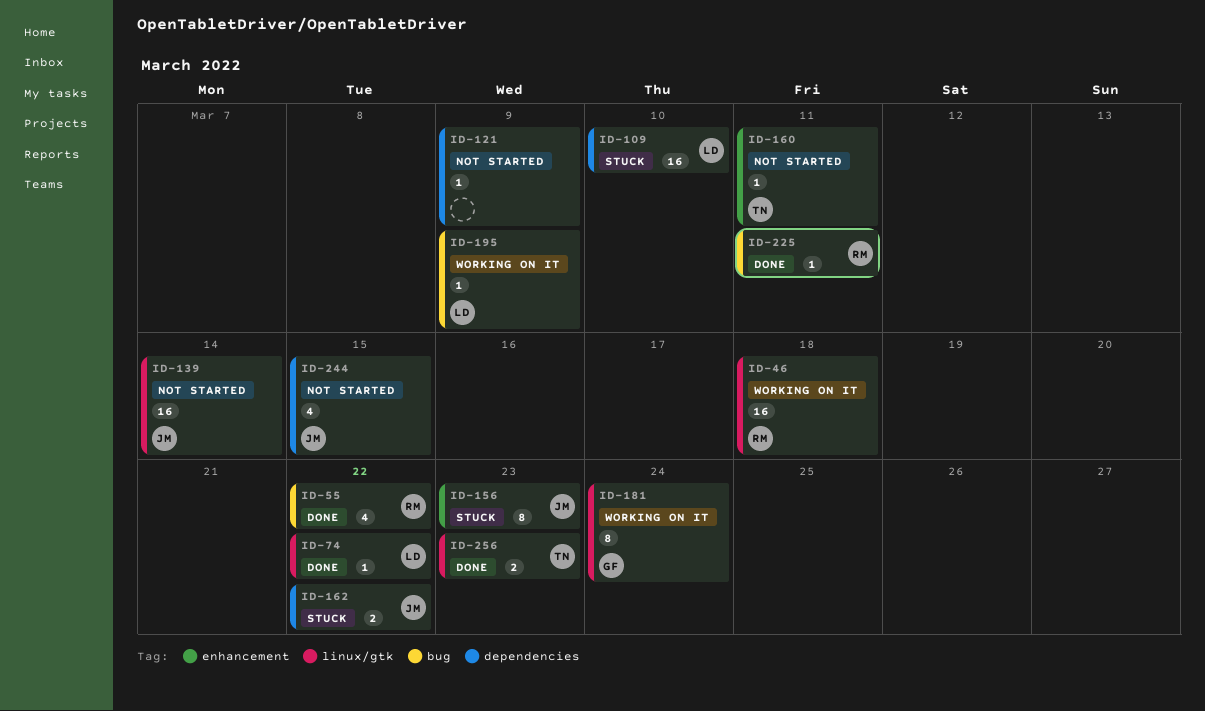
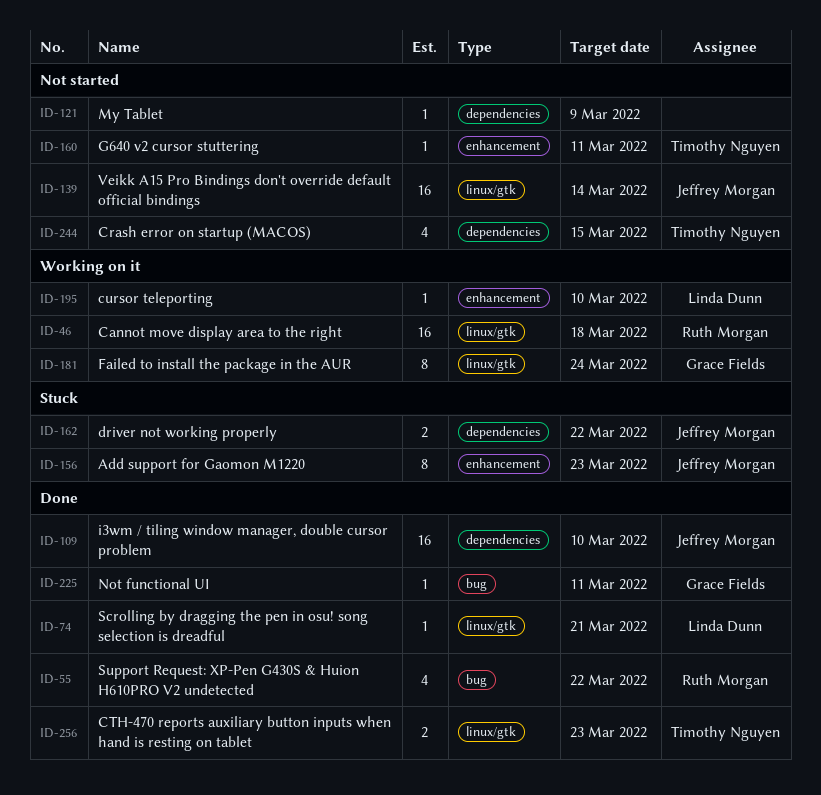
ID-74, due: Mar 22 -> Mar 21
ID-109, status: Stuck -> Done
ID-109, owner: Linda Dunn -> Jeffrey Morgan
ID-195, label: bug -> enhancement
ID-195, due: Mar 9 -> Mar 10
ID-225, owner: Ruth Morgan -> Grace Fields
ID-244, owner: Jeffrey Morgan -> Timothy Nguyen

